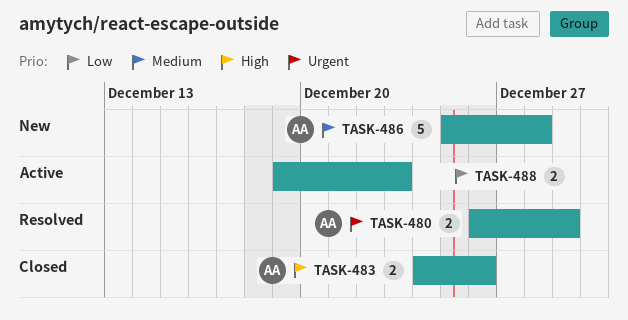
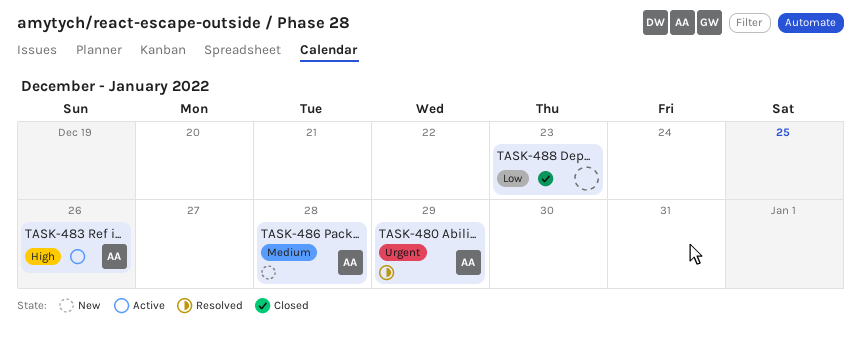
TASK-483, status: Closed -> Active
TASK-488, status: Active -> Closed

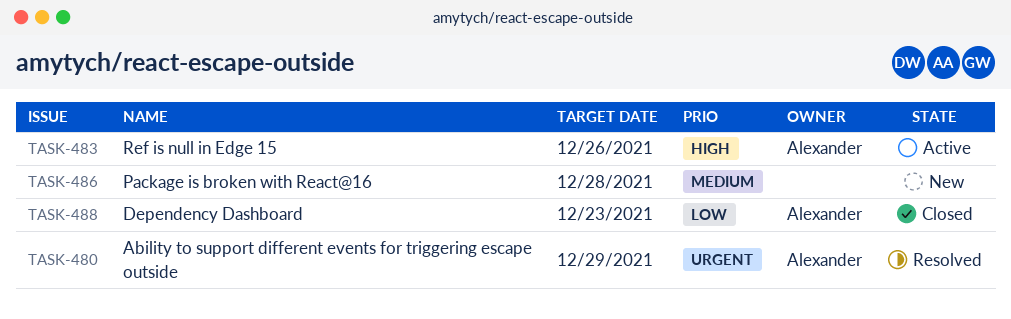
TASK-486, owner: Alexander -> none
TASK-488, owner: none -> Alexander

